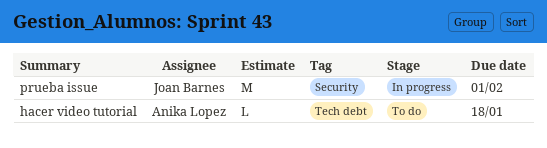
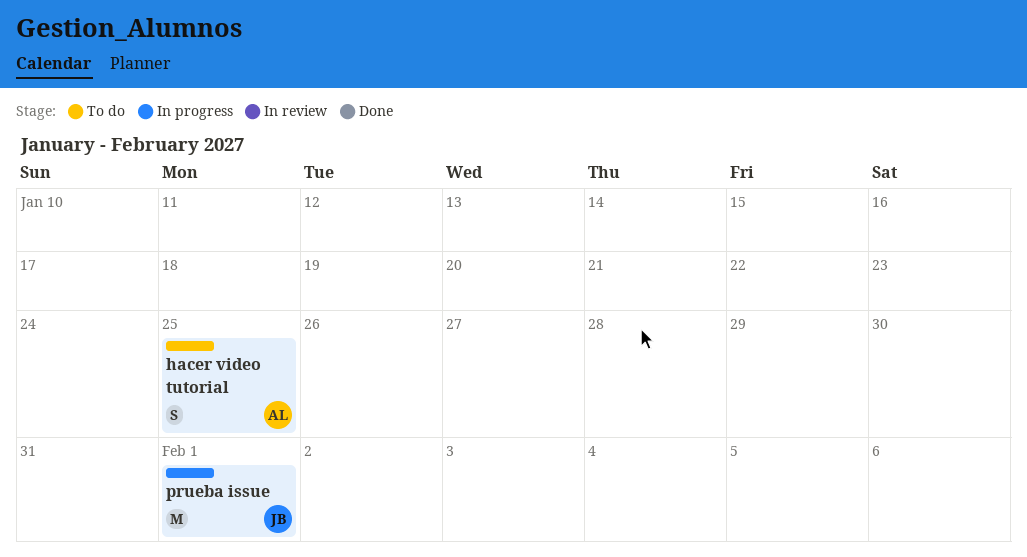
hacer video tutorial, estimate: L -> S
hacer video tutorial, due: Jan 18 -> Jan 25

